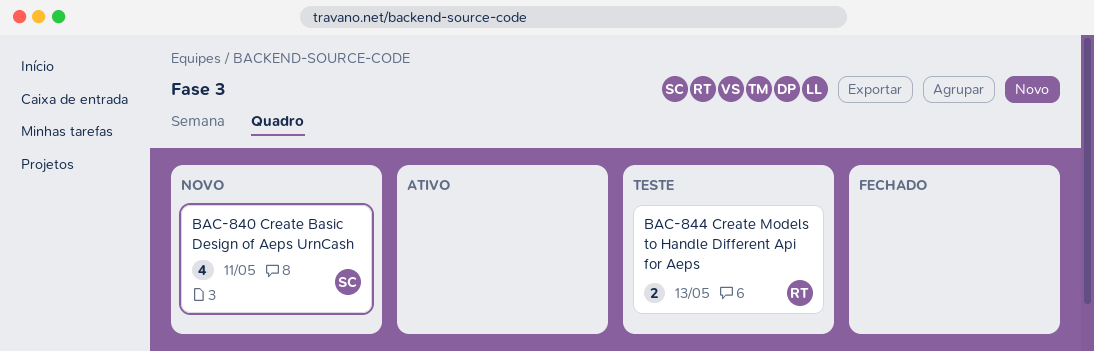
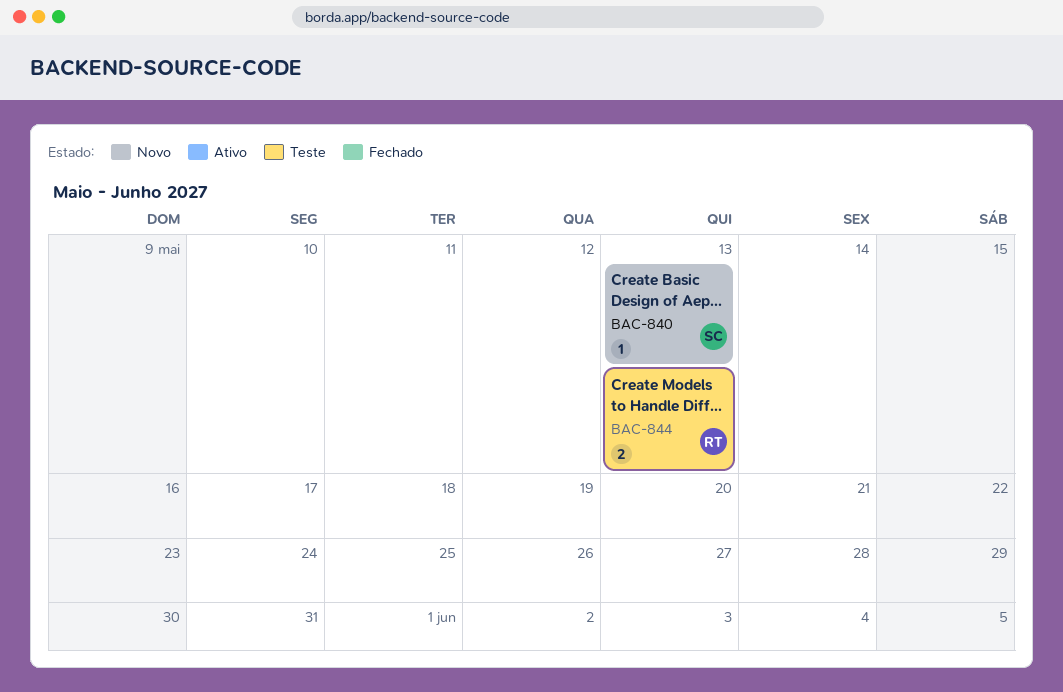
BAC-840, estimate: 4 -> 1
BAC-840, due: May 11 -> May 13

